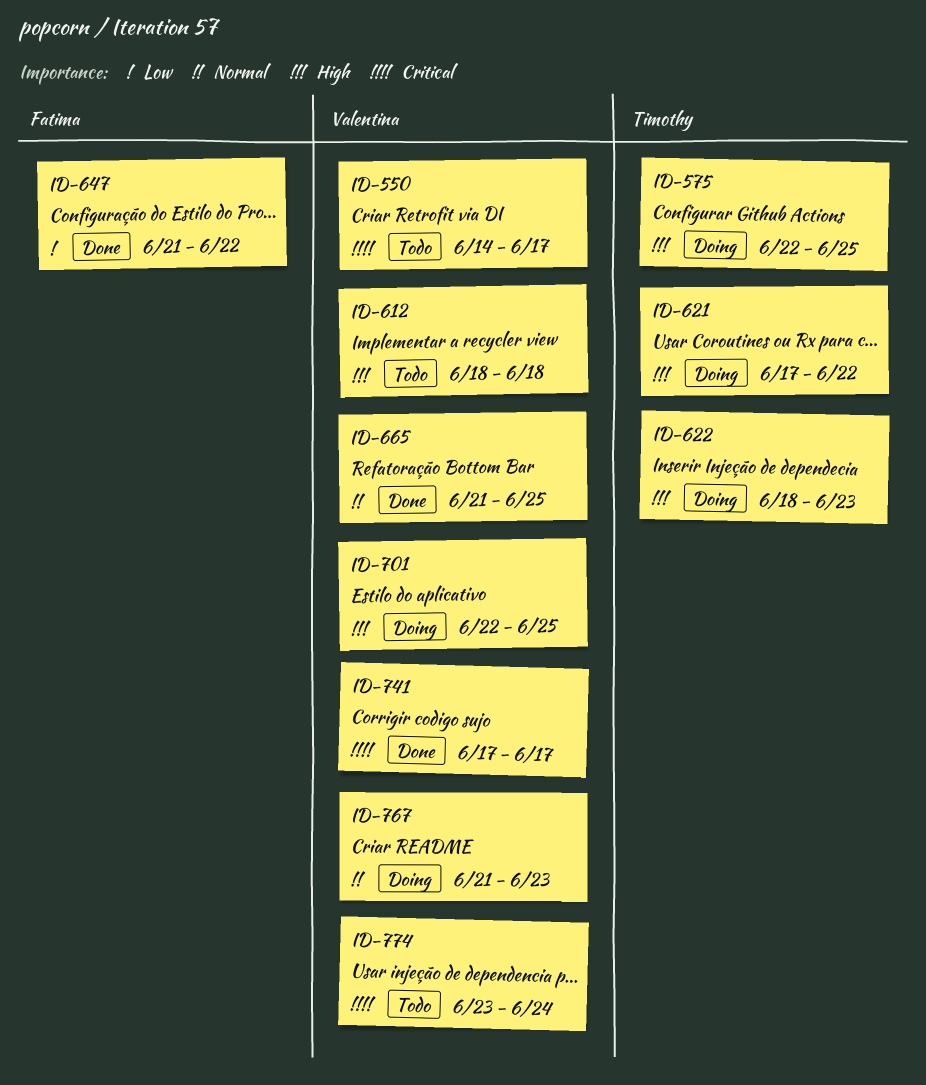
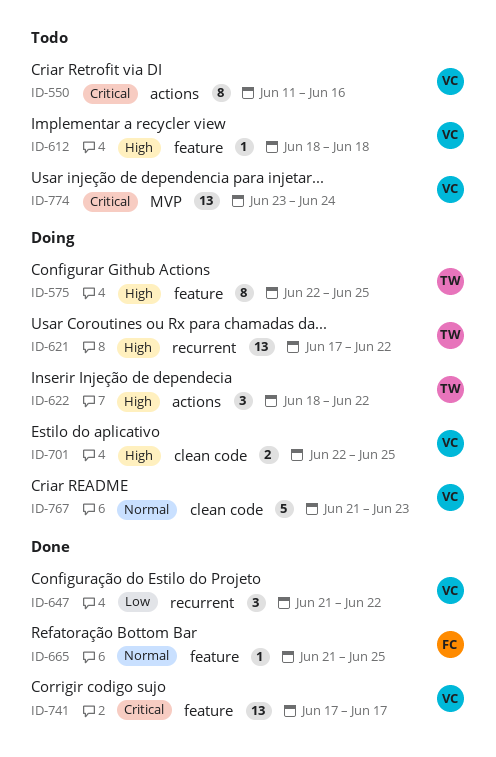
ID-550, start: Jun 14 -> Jun 11
ID-550, due: Jun 17 -> Jun 16
ID-622, due: Jun 23 -> Jun 22
ID-647, owner: Fatima -> Valentina
ID-665, owner: Valentina -> Fatima

